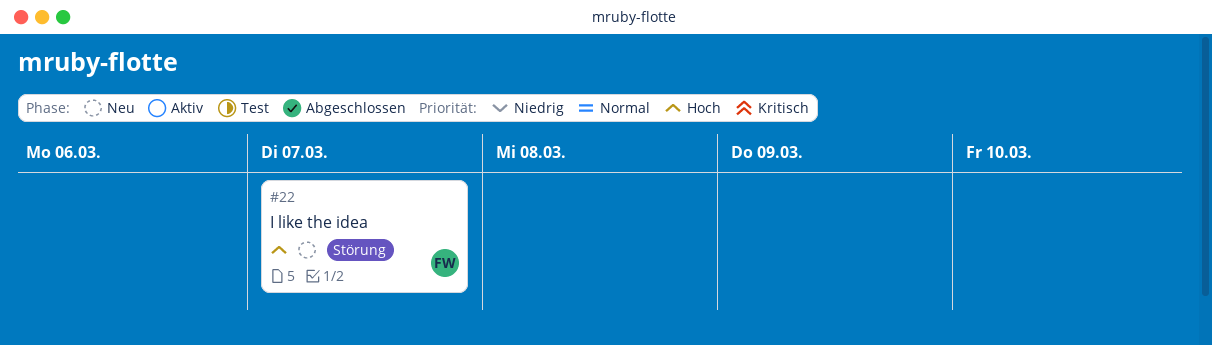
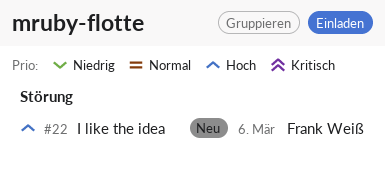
#22, due: Mar 7 -> Mar 6

